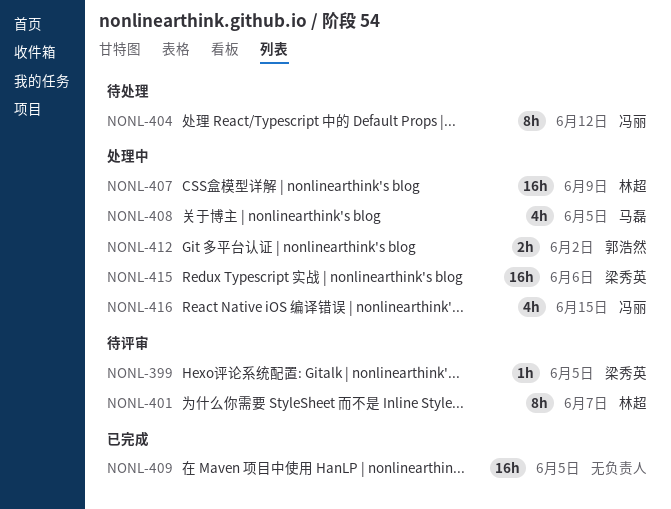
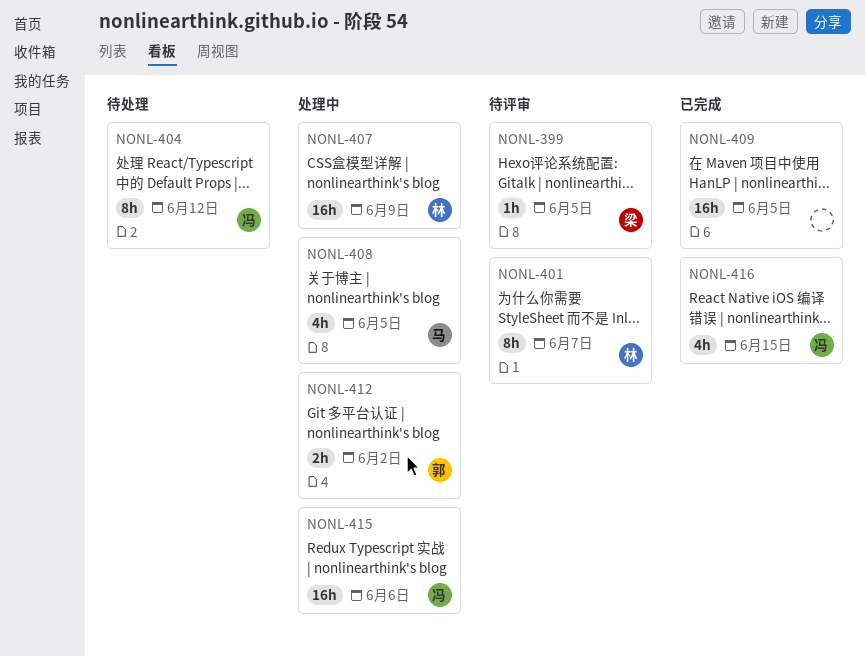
NONL-415, owner: 梁秀英 -> 冯丽
NONL-416, status: 处理中 -> 已完成

